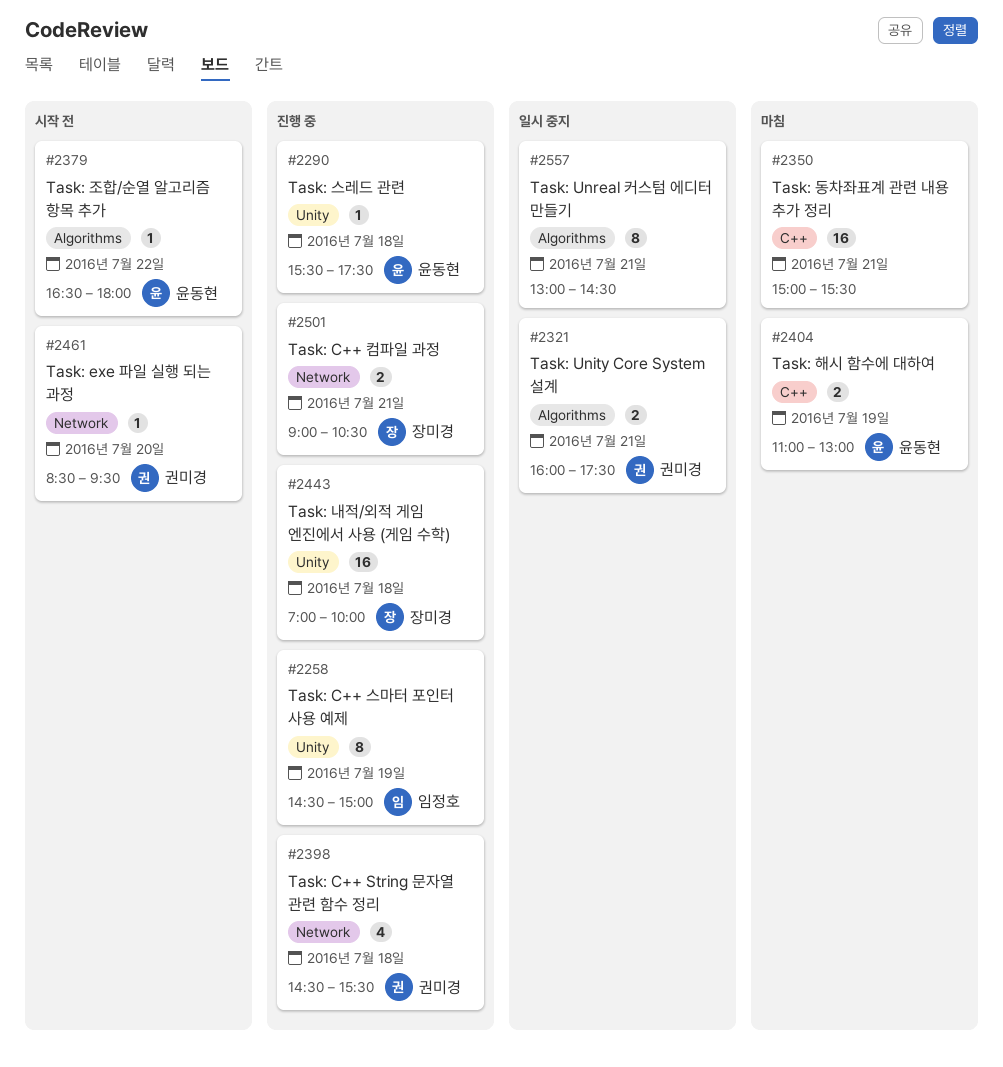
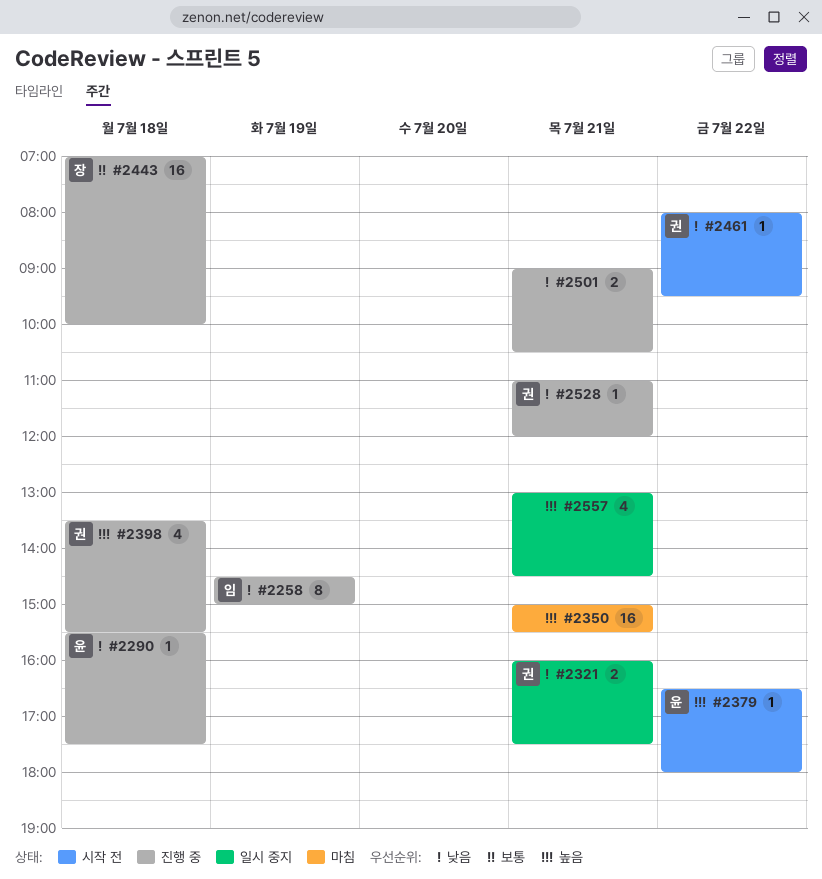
#2398, begins: 14:30 -> 13:30
#2404: present -> none
#2461, day: Jul 20 -> Jul 22
#2461, begins: 08:30 -> 08:00
#2501, owner: 장미경 -> none
#2528: none -> present
#2557, estimate: 8 -> 4

